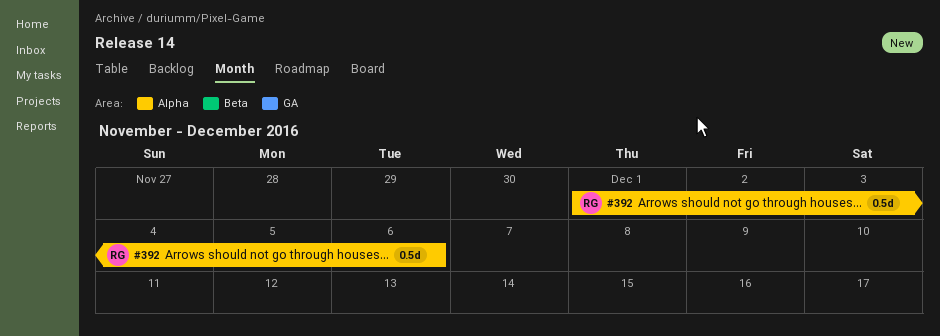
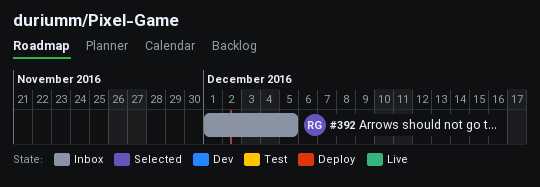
#392, due: Dec 6 -> Dec 5

